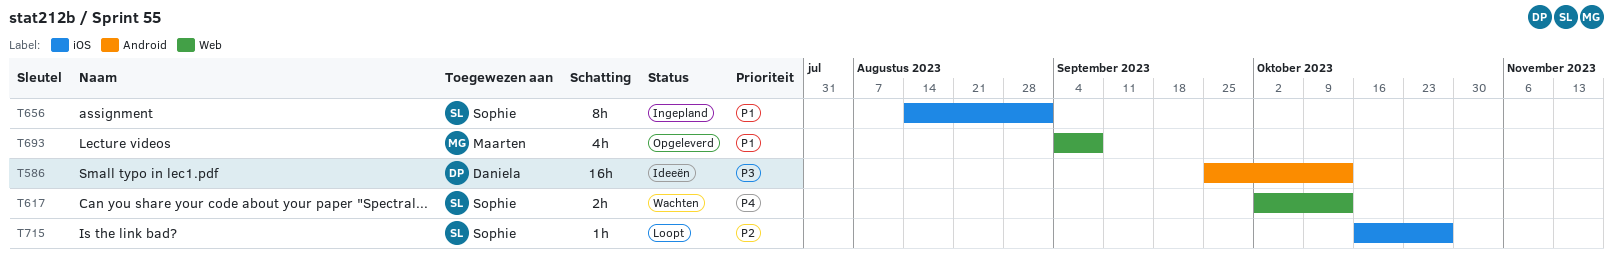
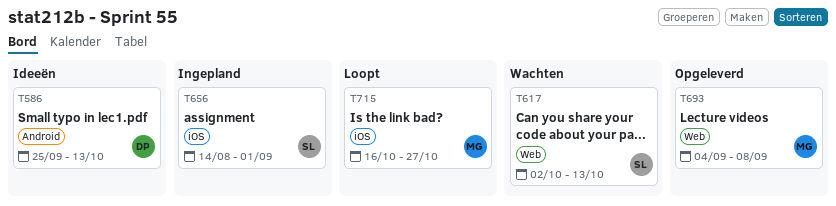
T715, owner: Sophie -> Maarten

